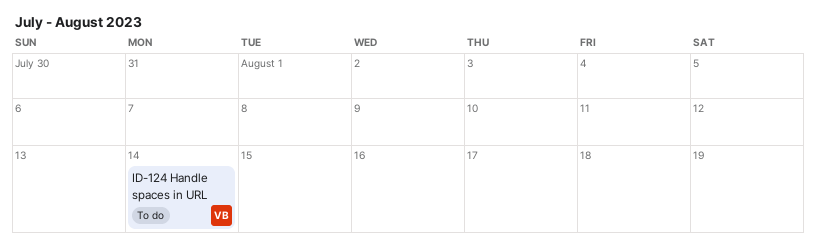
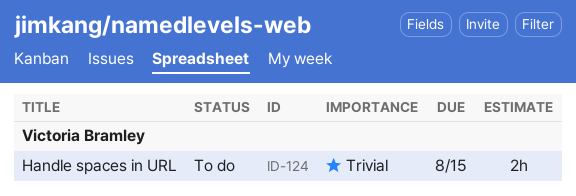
ID-124, due: Aug 14 -> Aug 15

